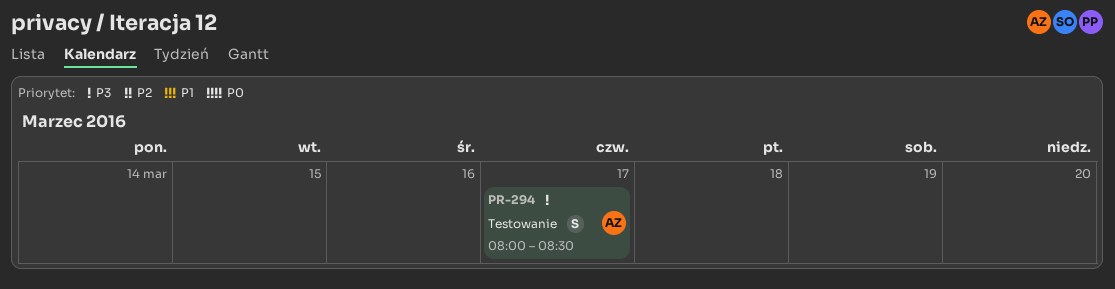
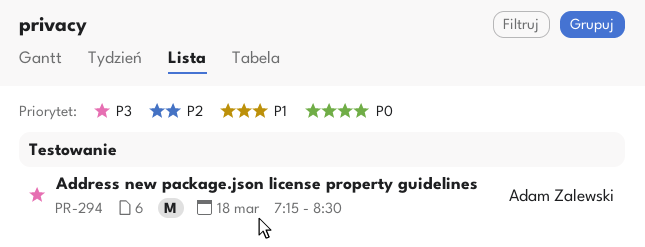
PR-294, estimate: S -> M
PR-294, day: Mar 17 -> Mar 18
PR-294, begins: 08:00 -> 07:15

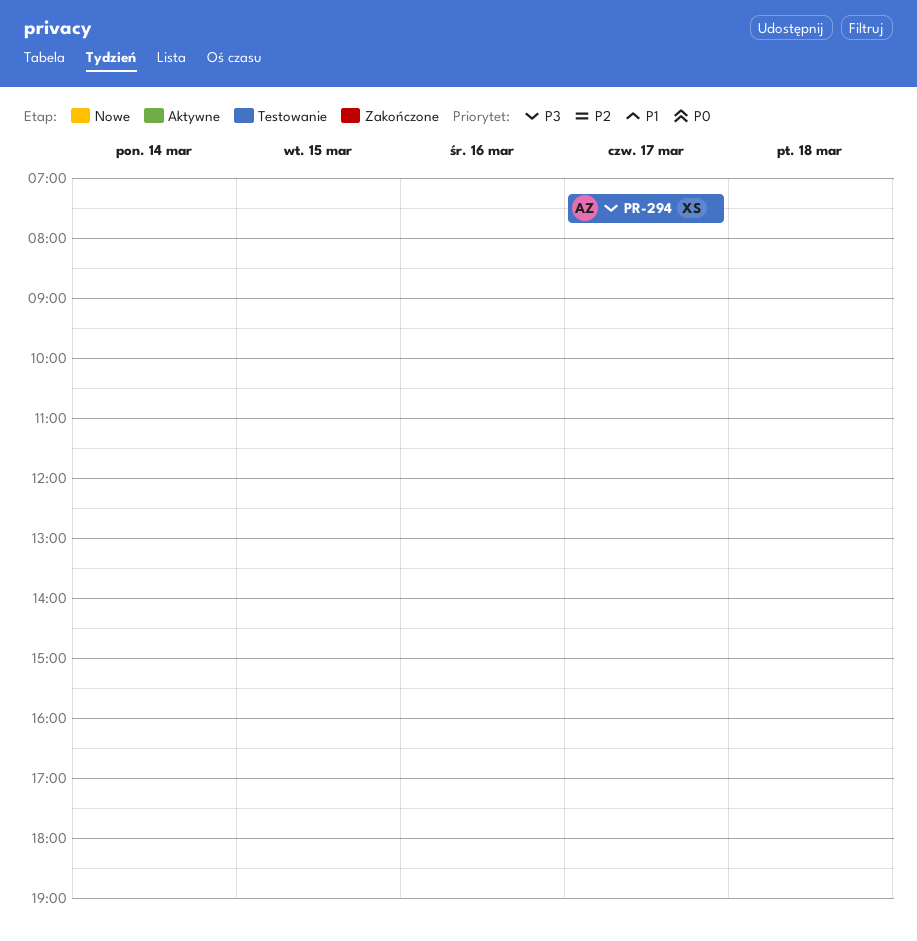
PR-294, estimate: M -> XS
PR-294, day: Mar 18 -> Mar 17
PR-294, ends: 08:30 -> 07:45

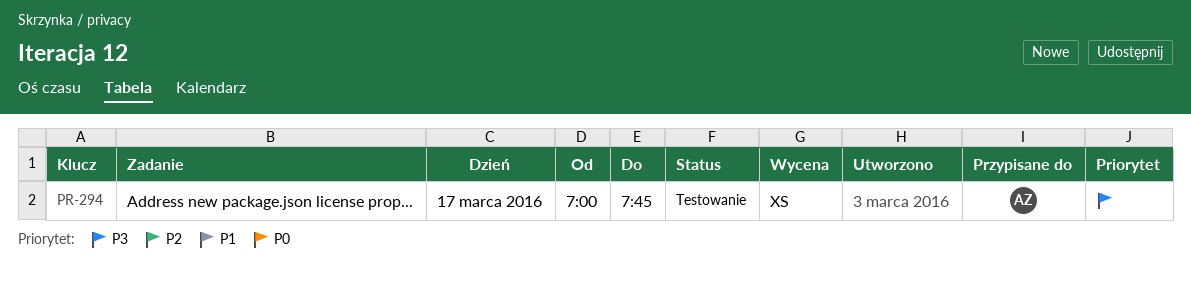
PR-294, begins: 07:15 -> 07:00

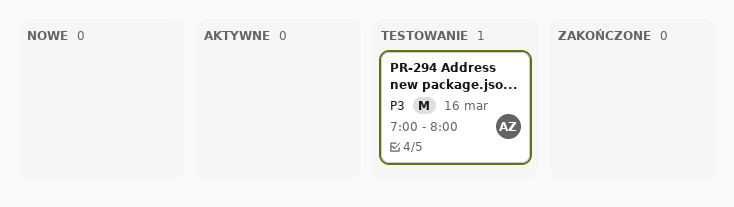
PR-294, estimate: XS -> M
PR-294, day: Mar 17 -> Mar 16
PR-294, ends: 07:45 -> 08:00

